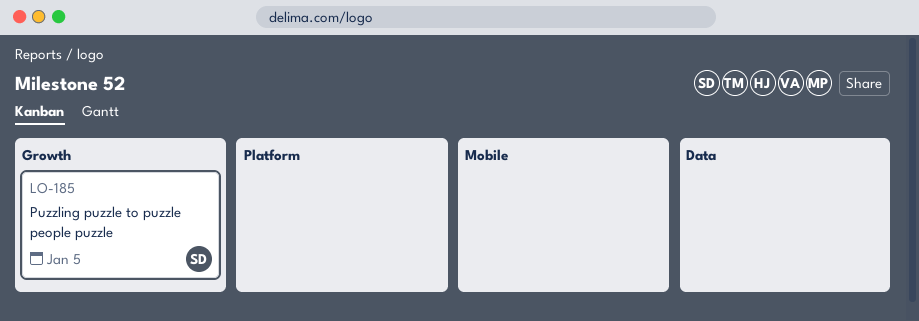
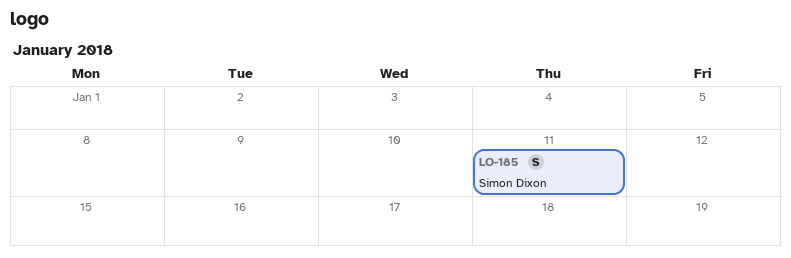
LO-185, due: Jan 5 -> Jan 11

